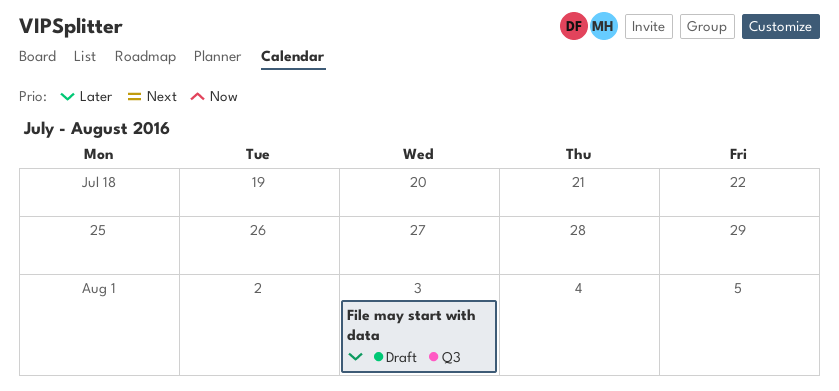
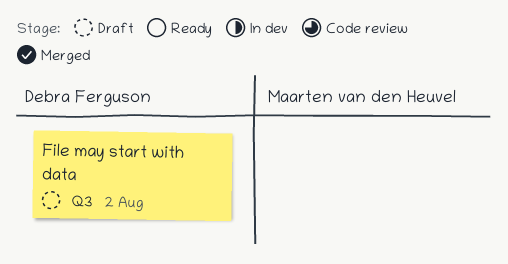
File may start with data, due: Aug 3 -> Aug 2

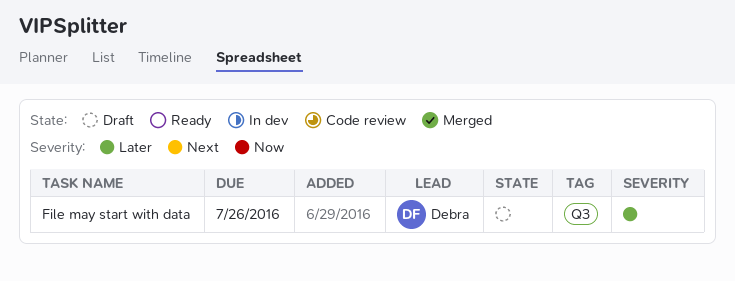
File may start with data, due: Aug 2 -> Jul 26

